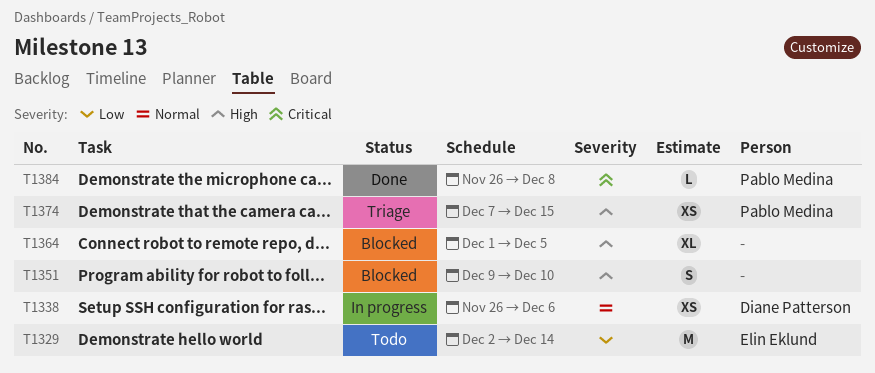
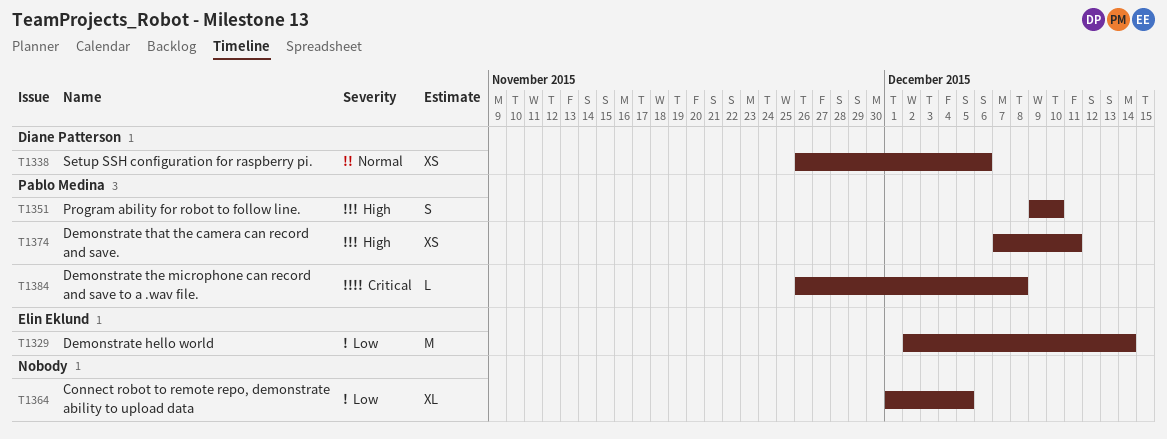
T1351, owner: none -> Pablo Medina
T1364, priority: High -> Low
T1374, due: Dec 15 -> Dec 11

